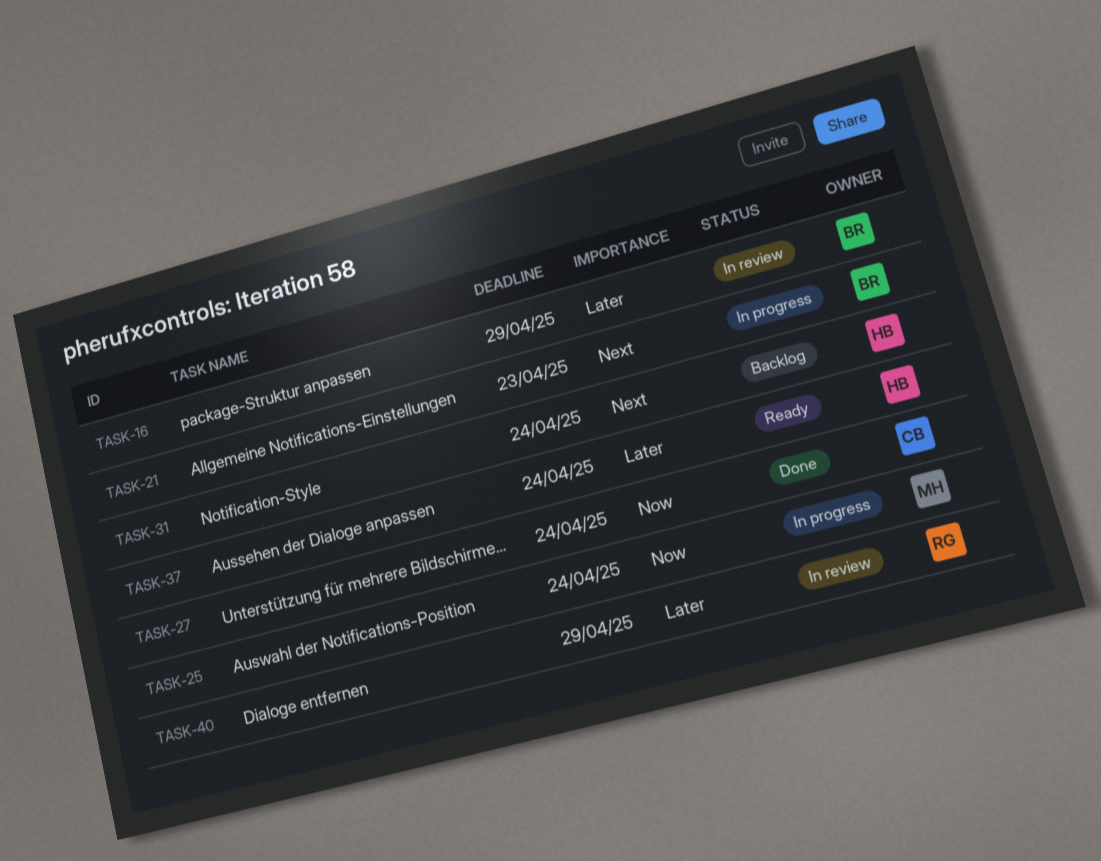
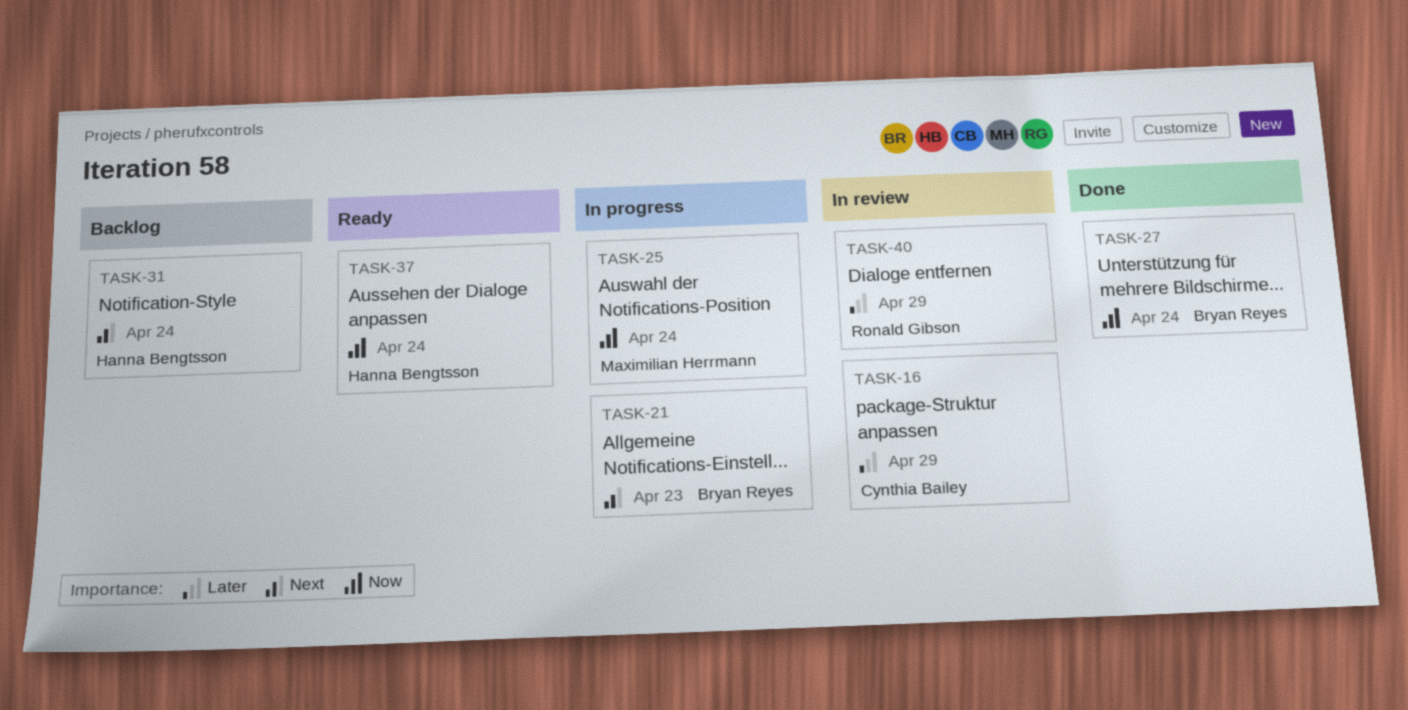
TASK-16, owner: Bryan Reyes -> Cynthia Bailey
TASK-27, owner: Cynthia Bailey -> Bryan Reyes
TASK-37, priority: Later -> Now

